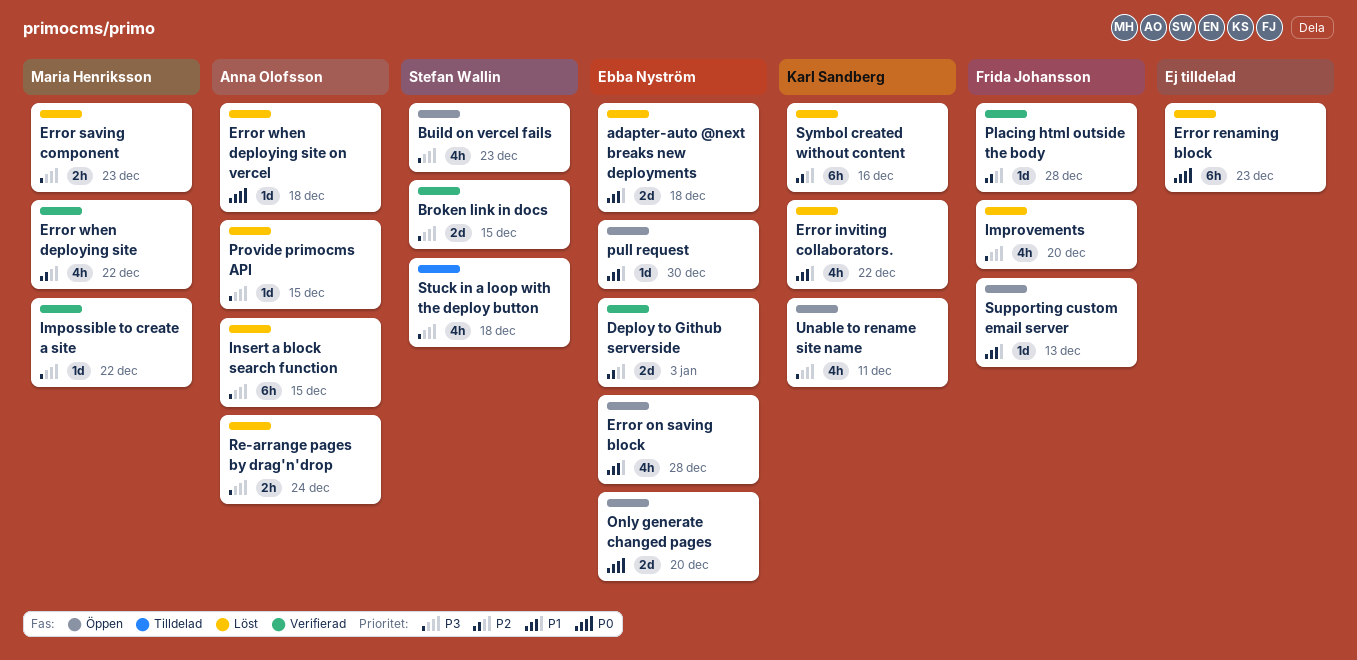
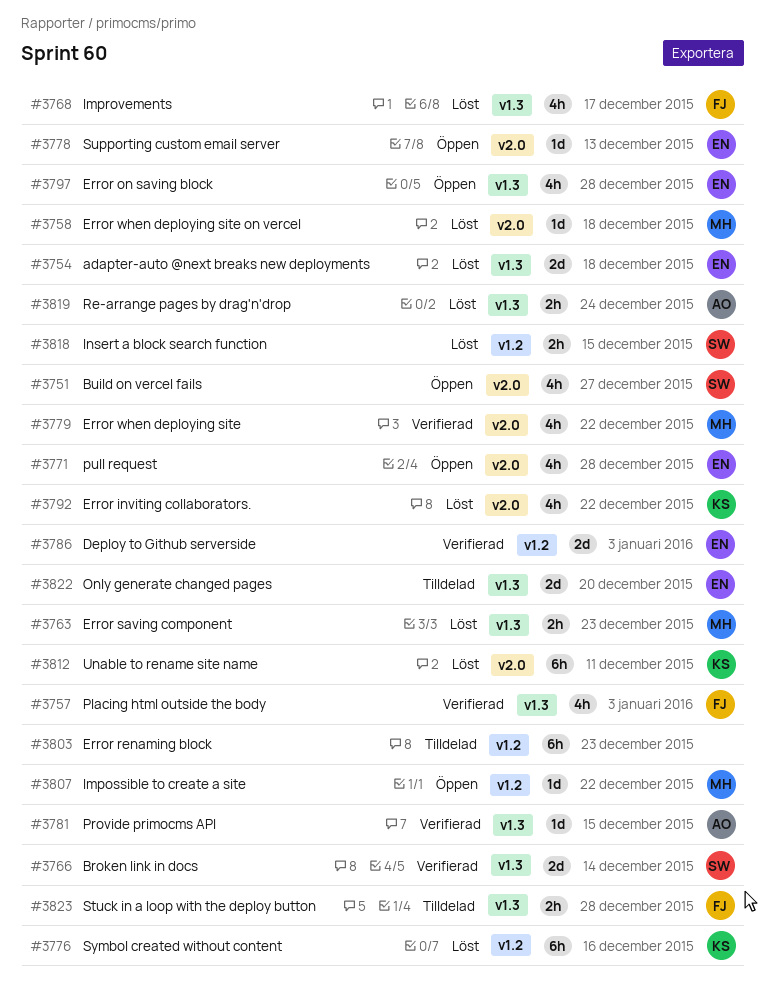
Broken link in docs, due: Dec 15 -> Dec 14
Build on vercel fails, due: Dec 23 -> Dec 27
Error renaming block, status: Löst -> Tilldelad
Error when deploying site on vercel, owner: Anna Olofsson -> Maria Henriksson
Impossible to create a site, status: Verifierad -> Öppen
Improvements, due: Dec 20 -> Dec 17
Insert a block search function, owner: Anna Olofsson -> Stefan Wallin
Insert a block search function, estimate: 6h -> 2h
Only generate changed pages, status: Öppen -> Tilldelad
Placing html outside the body, estimate: 1d -> 4h
Placing html outside the body, due: Dec 28 -> Jan 3
Provide primocms API, status: Löst -> Verifierad
pull request, estimate: 1d -> 4h
pull request, due: Dec 30 -> Dec 28
Stuck in a loop with the deploy button, owner: Stefan Wallin -> Frida Johansson
Stuck in a loop with the deploy button, estimate: 4h -> 2h
Stuck in a loop with the deploy button, due: Dec 18 -> Dec 28
Supporting custom email server, owner: Frida Johansson -> Ebba Nyström
Unable to rename site name, status: Öppen -> Löst
Unable to rename site name, estimate: 4h -> 6h

